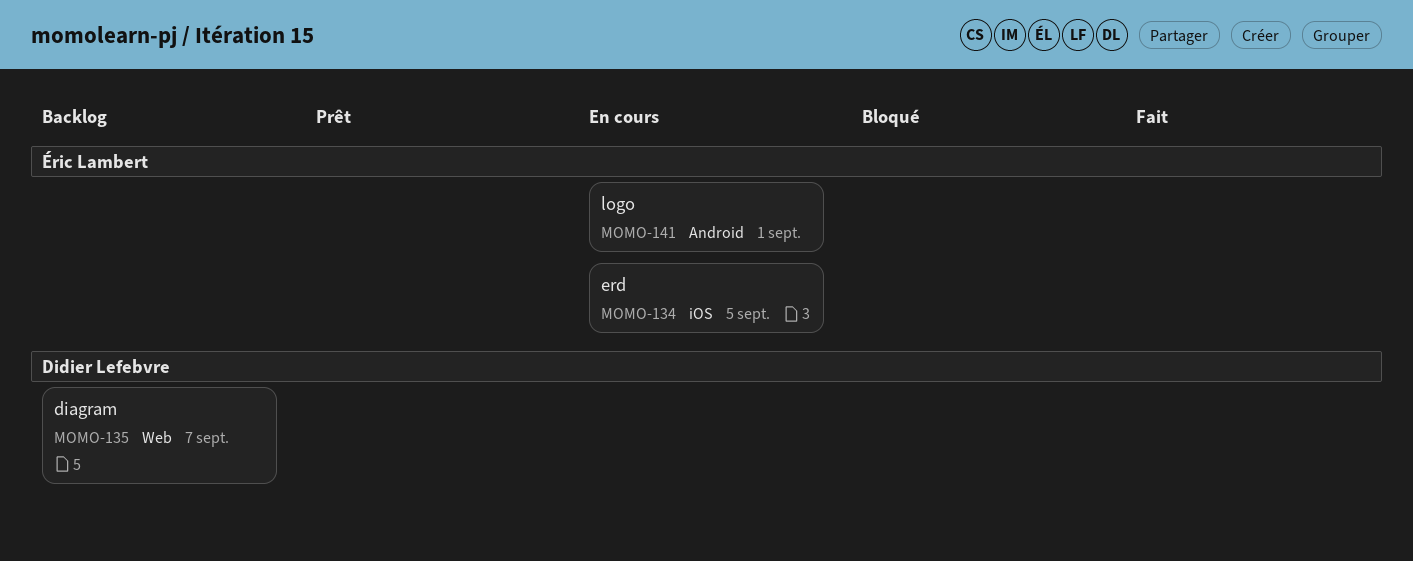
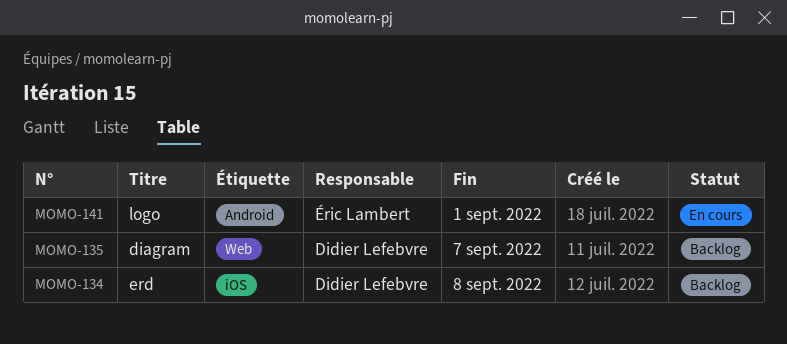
MOMO-134, status: En cours -> Backlog
MOMO-134, owner: Éric Lambert -> Didier Lefebvre
MOMO-134, due: Sep 5 -> Sep 8

